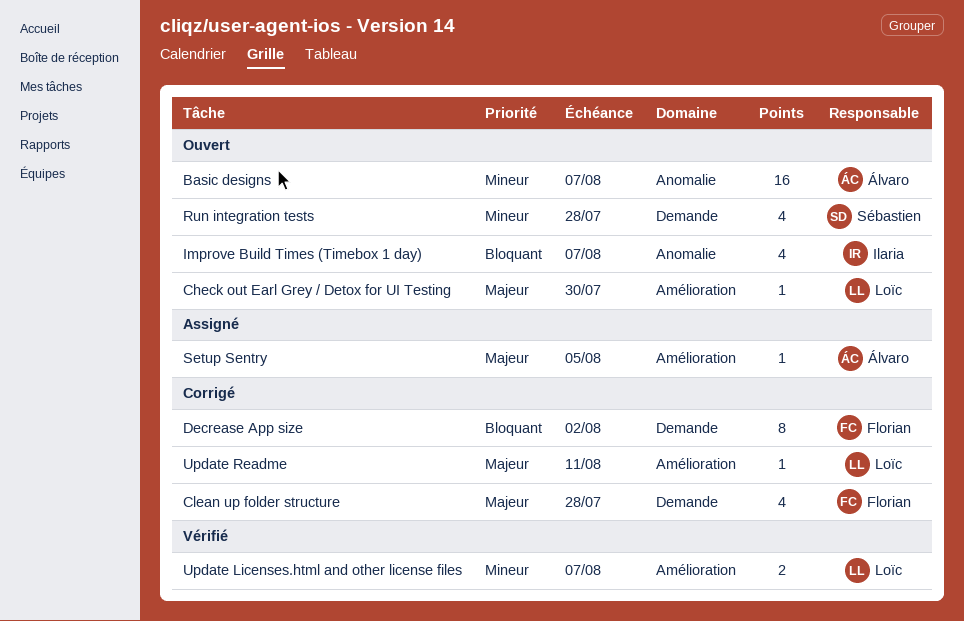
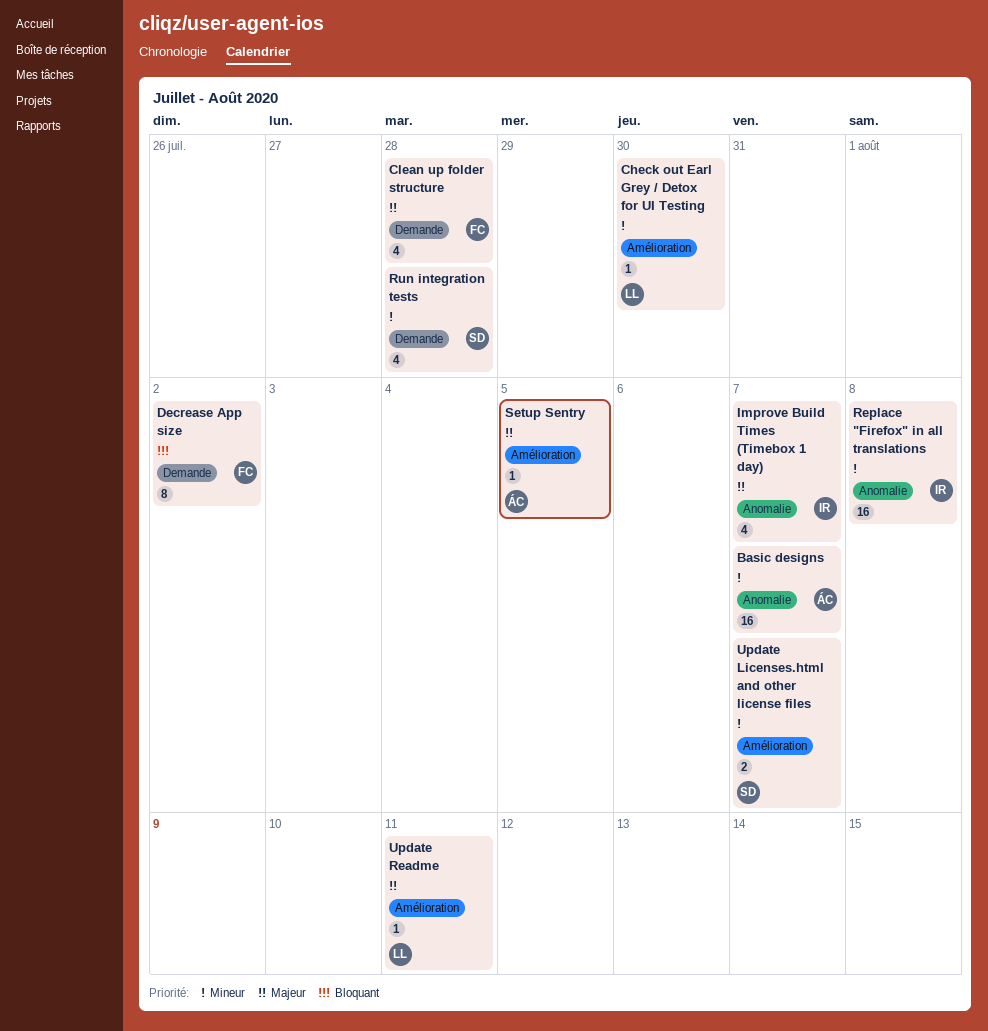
Check out Earl Grey / Detox for UI Testing, priority: Majeur -> Mineur
Improve Build Times (Timebox 1 day), priority: Bloquant -> Majeur
Replace "Firefox" in all translations: none -> present
Update Licenses.html and other license files, owner: Loïc -> Sébastien

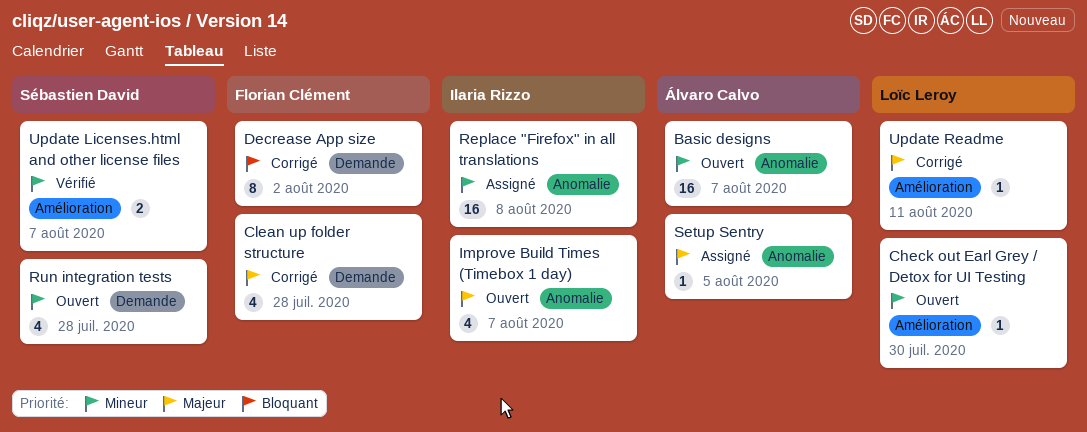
Setup Sentry, label: Amélioration -> Anomalie

